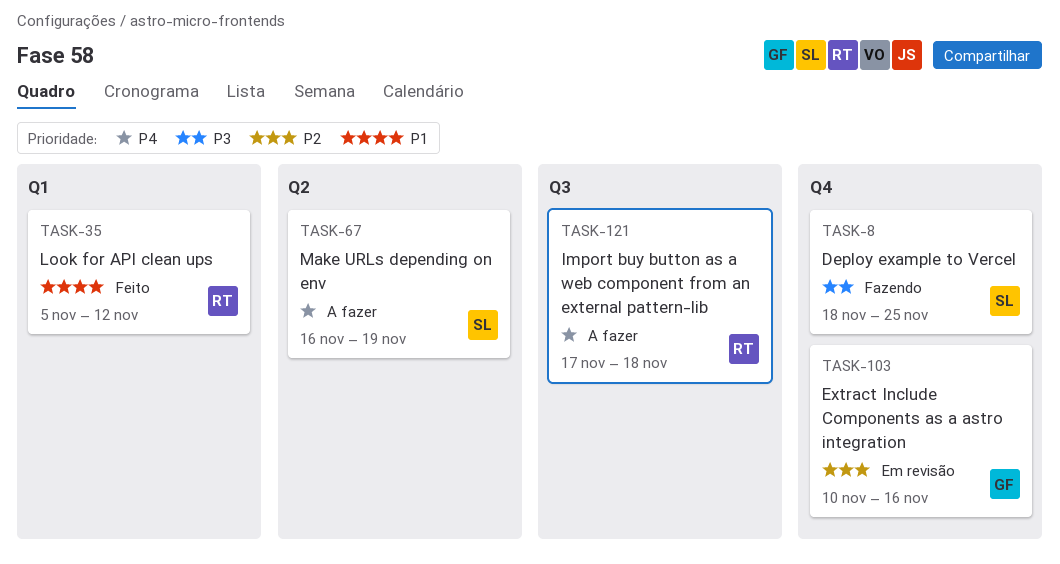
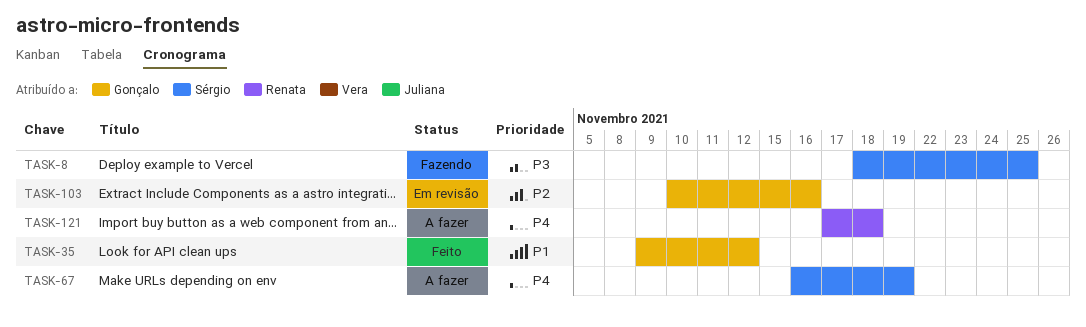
TASK-35, owner: Renata -> Gonçalo
TASK-35, start: Nov 5 -> Nov 9

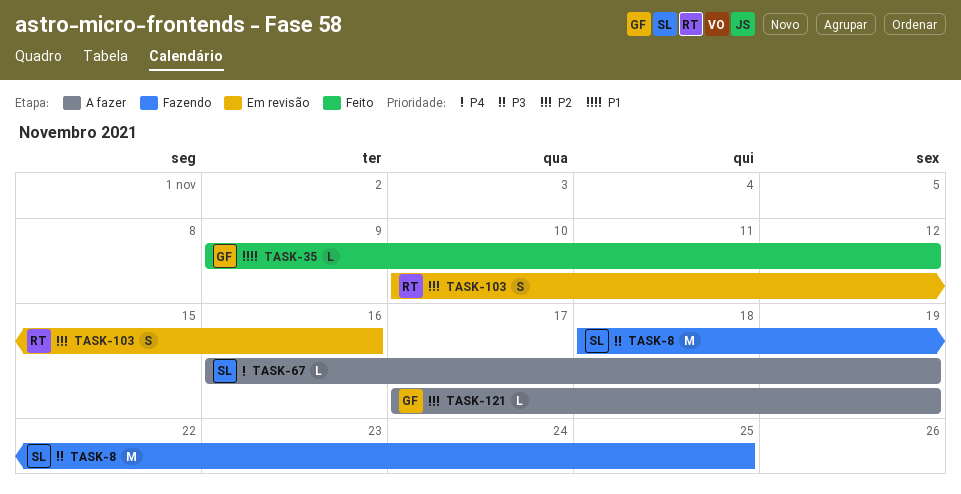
TASK-103, owner: Gonçalo -> Renata
TASK-121, owner: Renata -> Gonçalo
TASK-121, priority: P4 -> P2
TASK-121, due: Nov 18 -> Nov 19

